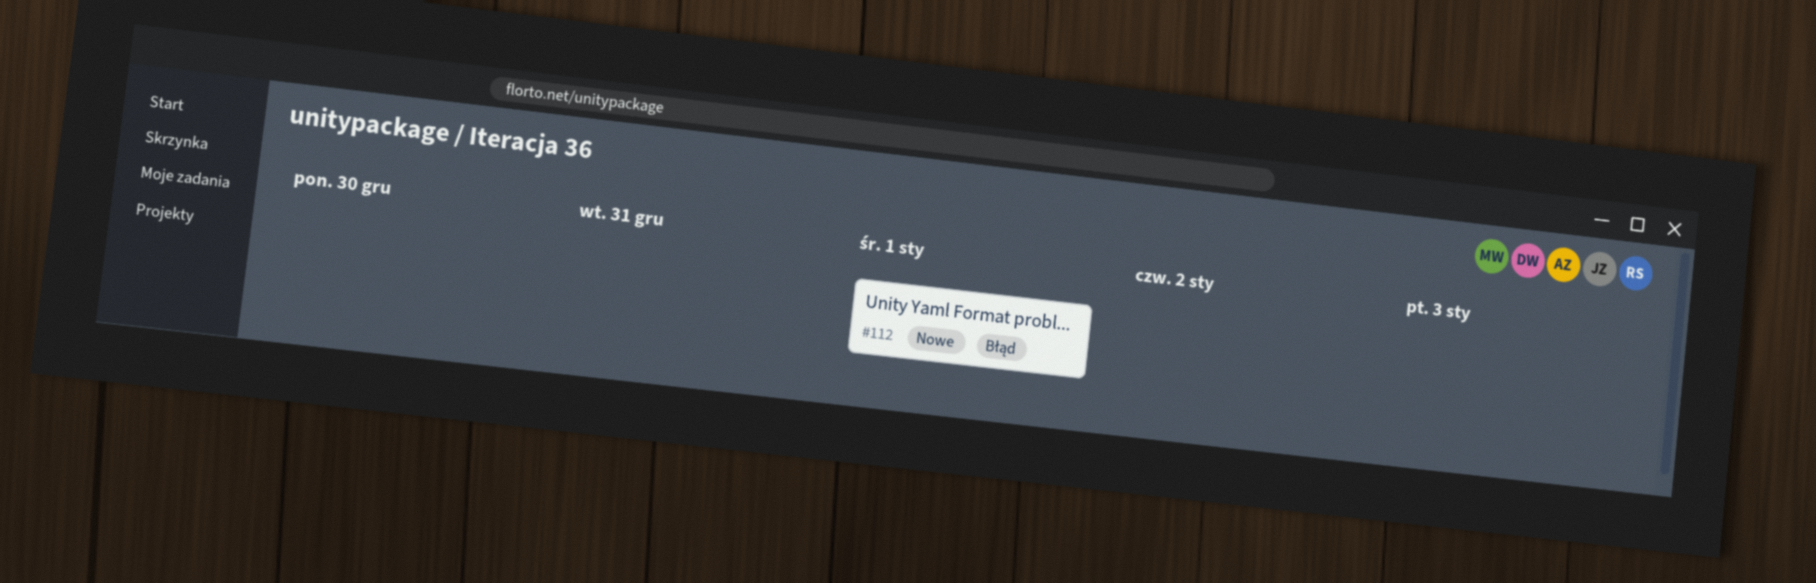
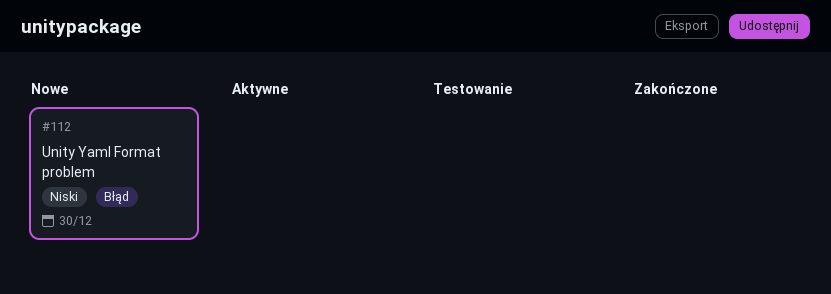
#112, due: Jan 1 -> Dec 30

